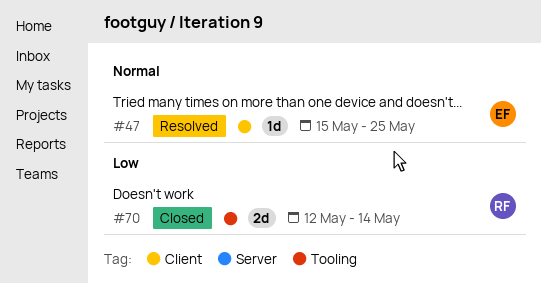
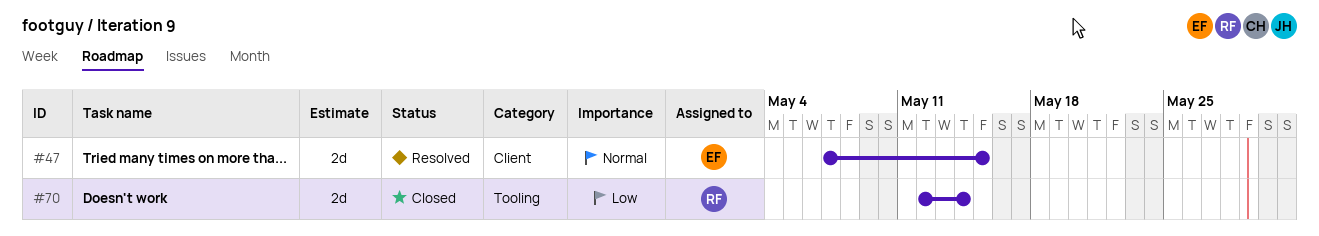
#47, estimate: 1d -> 2d
#47, start: May 15 -> May 7
#47, due: May 25 -> May 15

